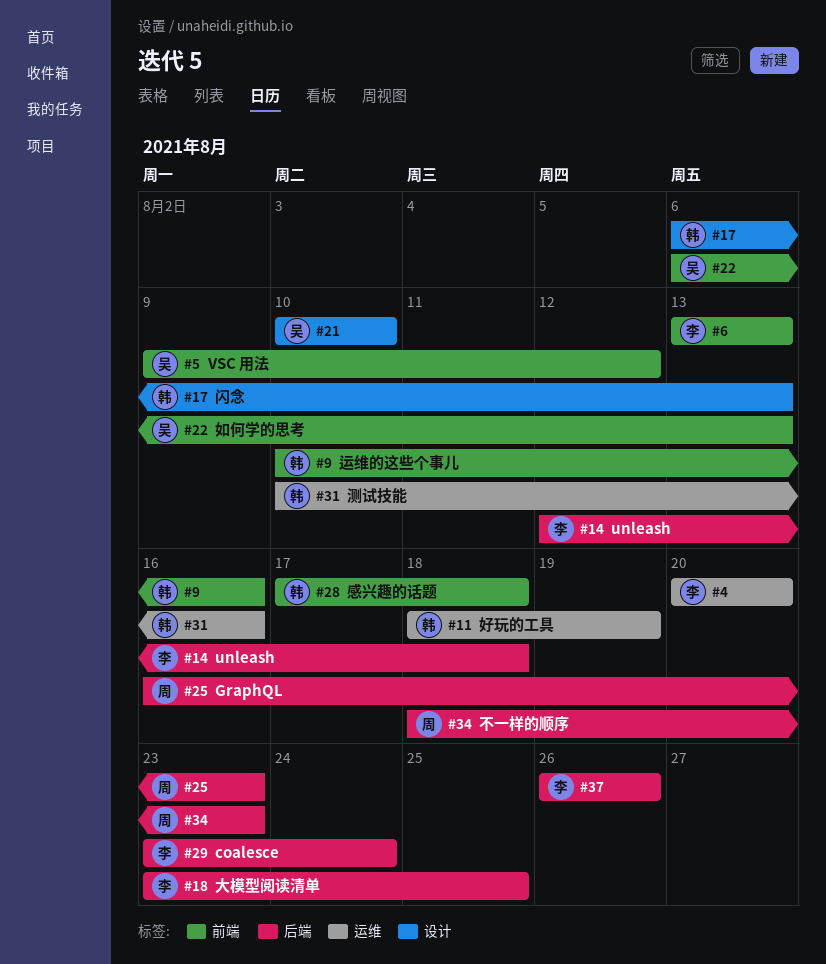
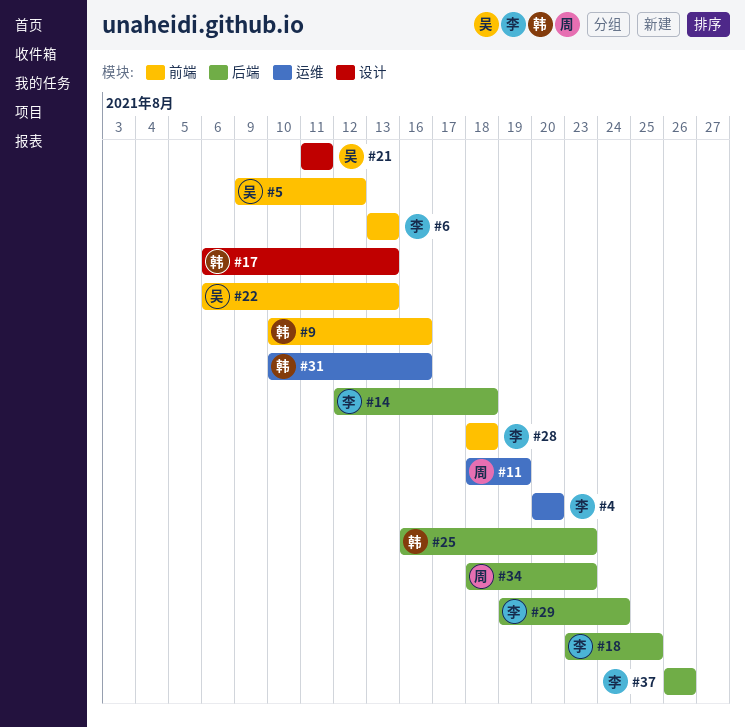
#11, owner: 韩 -> 周
#21, start: Aug 10 -> Aug 11
#21, due: Aug 10 -> Aug 11
#25, owner: 周 -> 韩
#28, owner: 韩 -> 李
#28, start: Aug 17 -> Aug 18
#29, start: Aug 23 -> Aug 19

